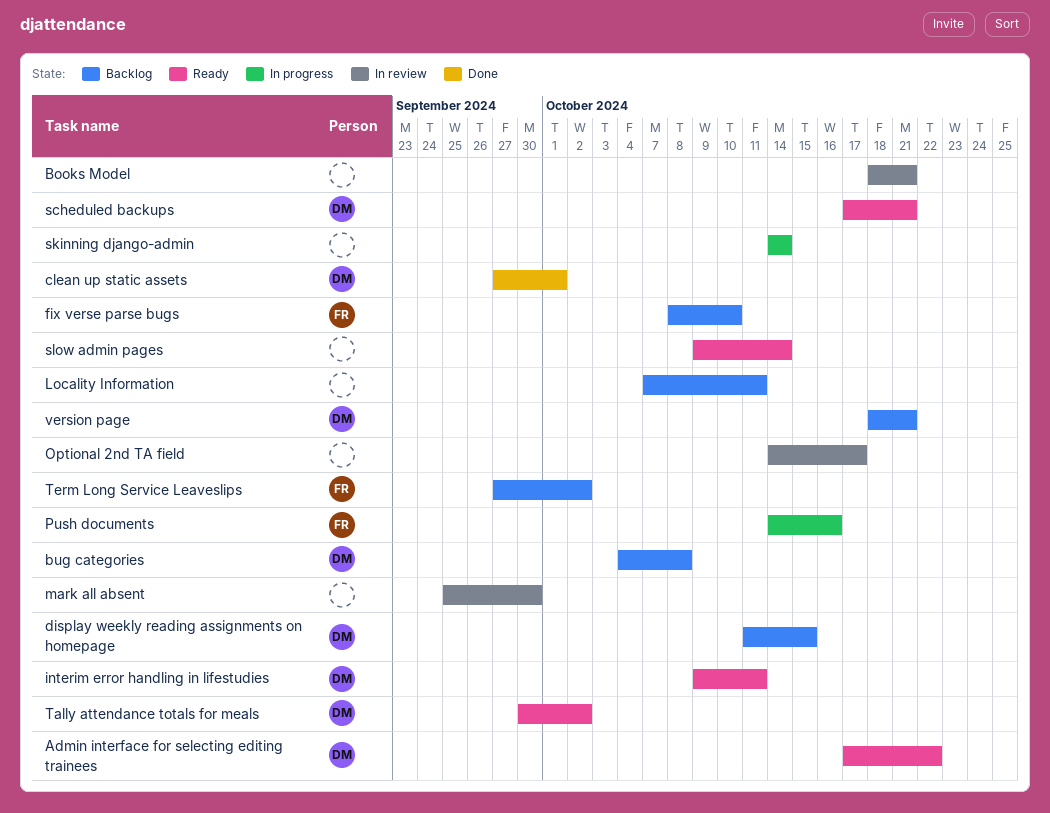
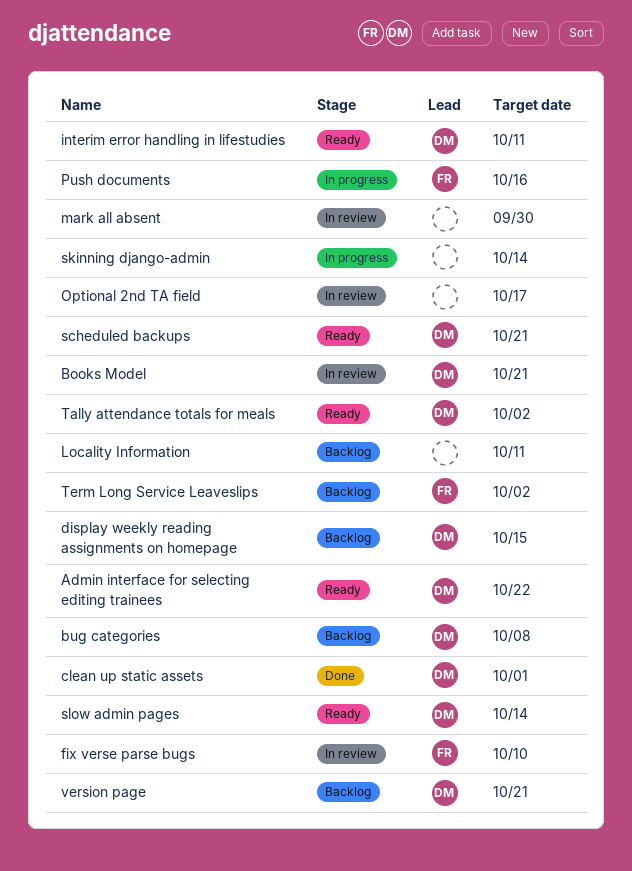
Books Model, owner: none -> DM
fix verse parse bugs, status: Backlog -> In review
slow admin pages, owner: none -> DM

